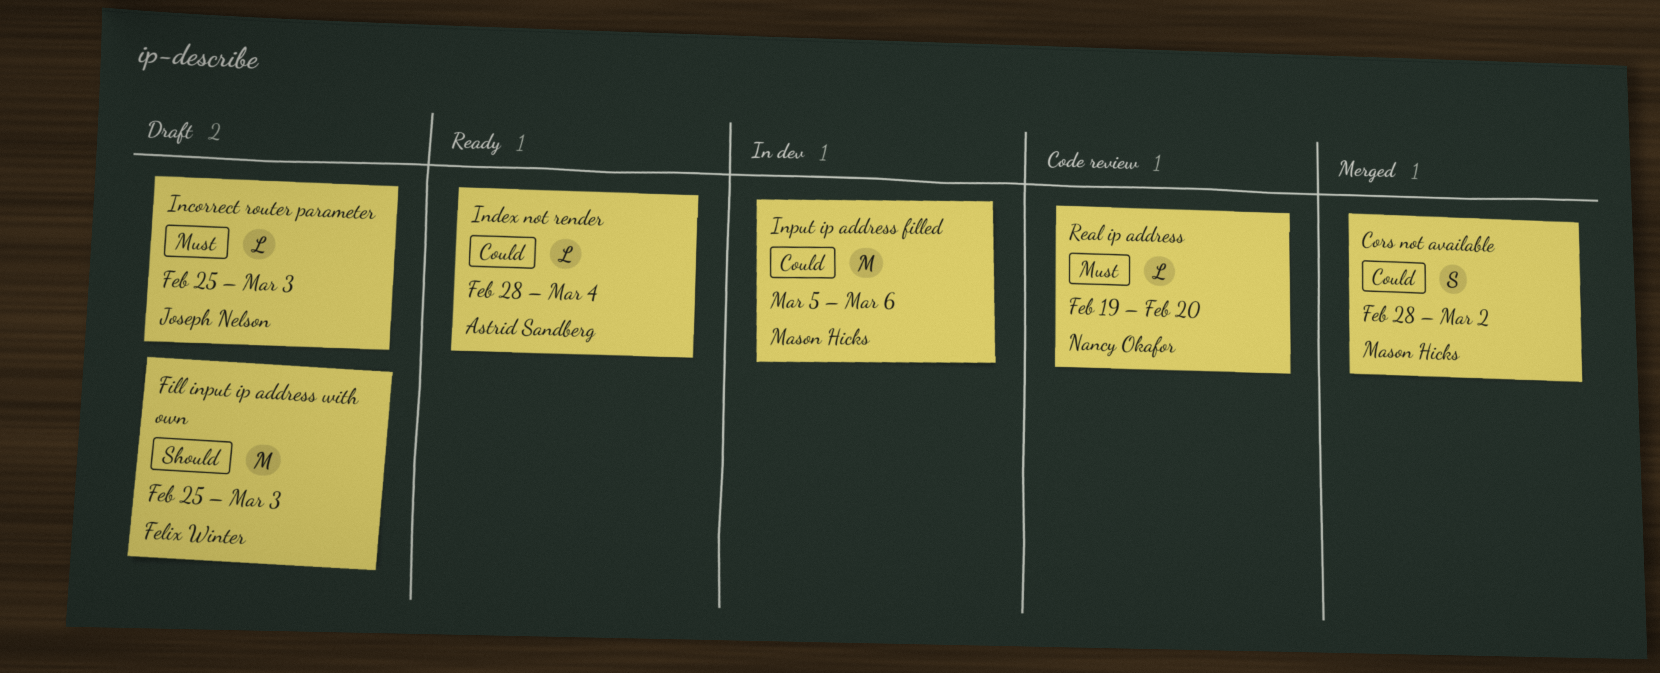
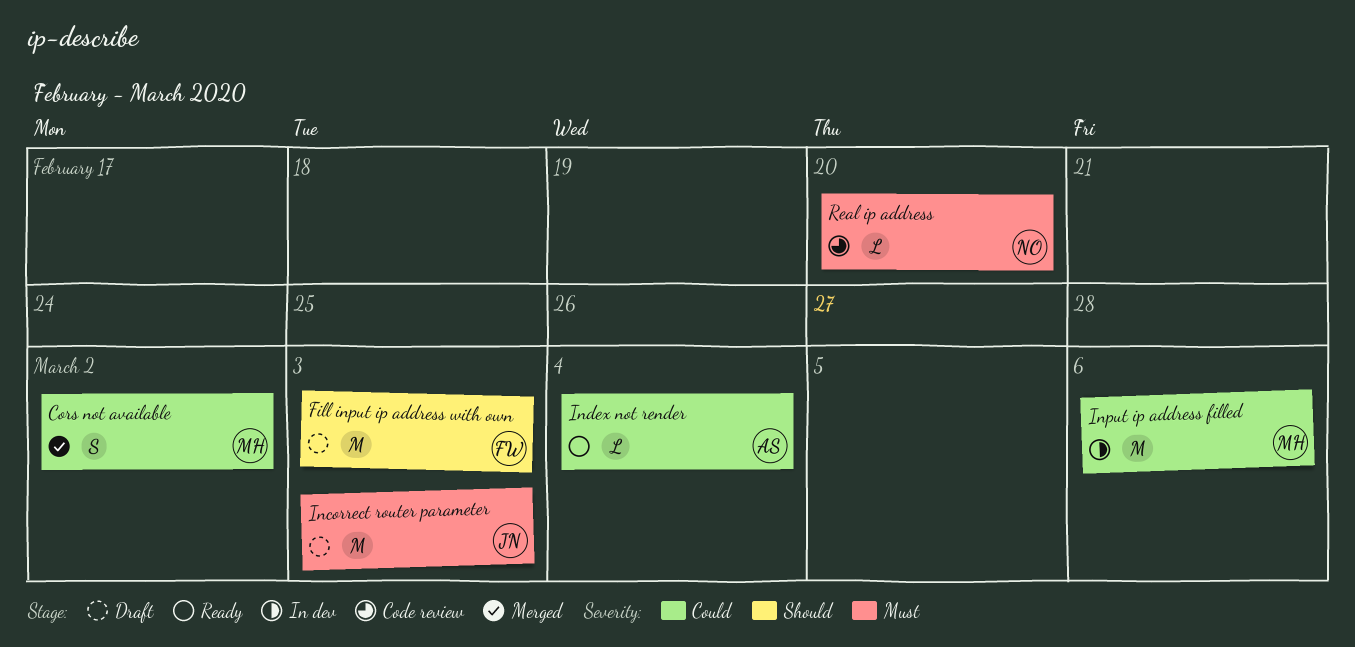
Incorrect router parameter, estimate: L -> M

